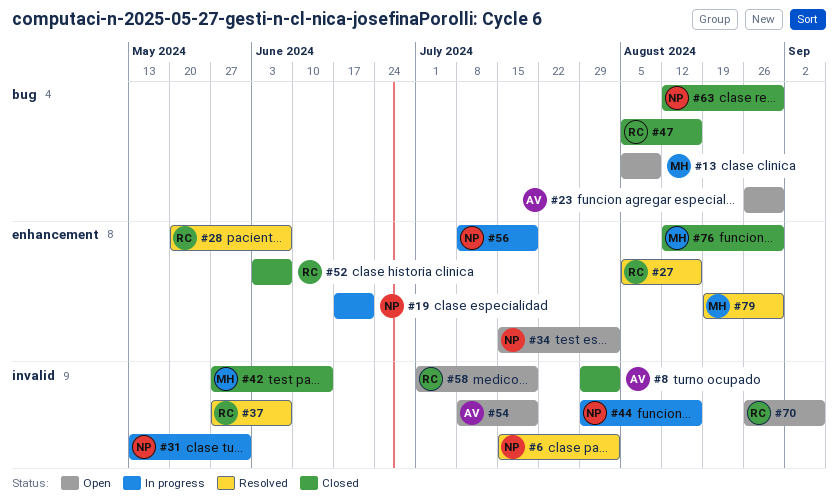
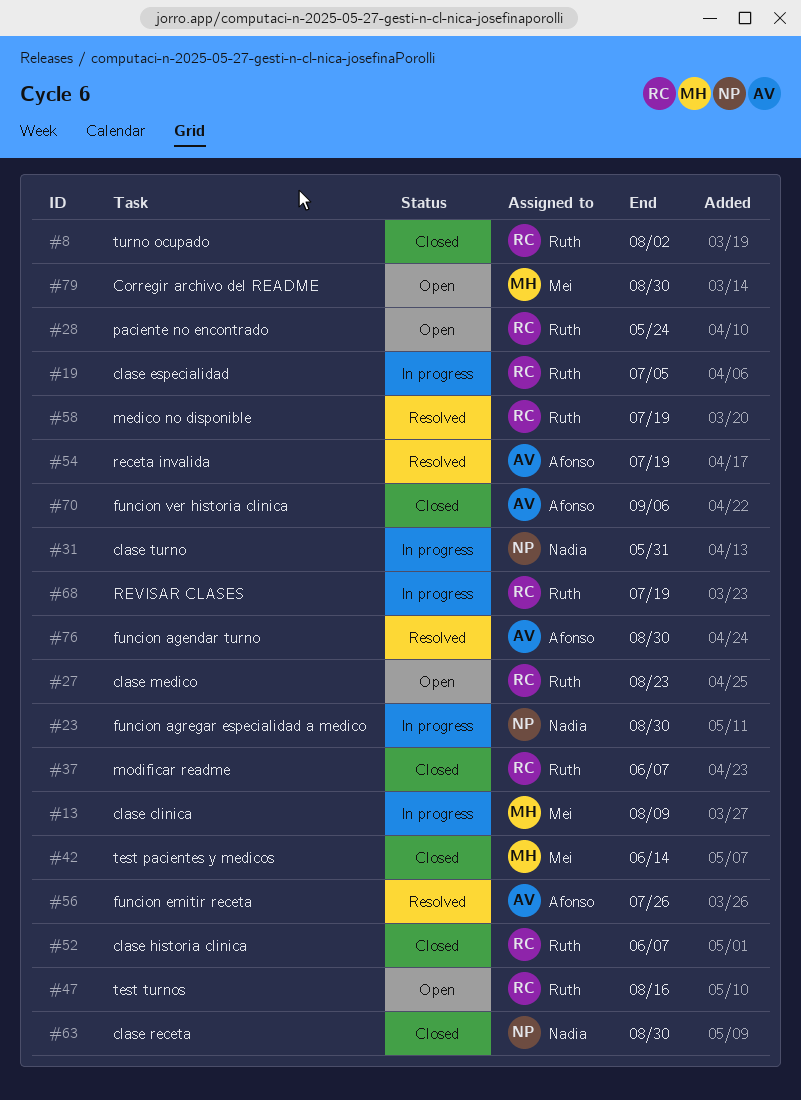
#6: present -> none
#8, owner: Afonso -> Ruth
#13, status: Open -> In progress
#19, owner: Nadia -> Ruth
#19, due: Jun 21 -> Jul 5
#23, status: Open -> In progress
#23, owner: Afonso -> Nadia
#27, status: Resolved -> Open
#27, due: Aug 16 -> Aug 23
#28, status: Resolved -> Open
#28, due: Jun 7 -> May 24
#34: present -> none
#37, status: Resolved -> Closed
#44: present -> none
#47, status: Closed -> Open
#54, status: Open -> Resolved
#56, status: In progress -> Resolved
#56, owner: Nadia -> Afonso
#56, due: Jul 19 -> Jul 26
#58, status: Open -> Resolved
#68: none -> present
#70, status: Open -> Closed
#70, owner: Ruth -> Afonso
#76, status: Closed -> Resolved
#76, owner: Mei -> Afonso
#79, status: Resolved -> Open

